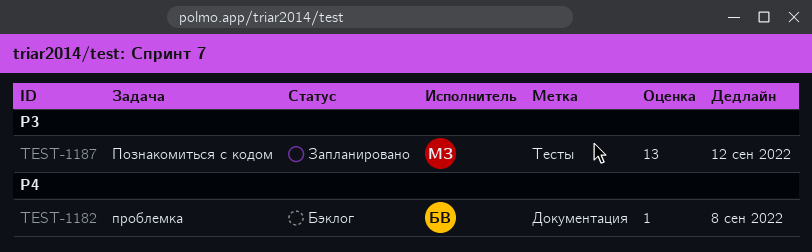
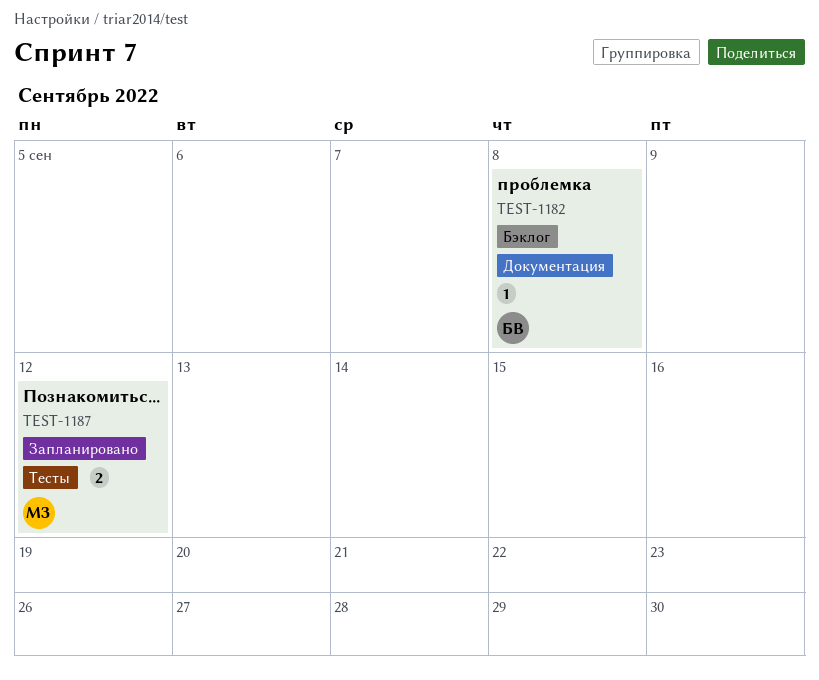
TEST-1187, estimate: 13 -> 2

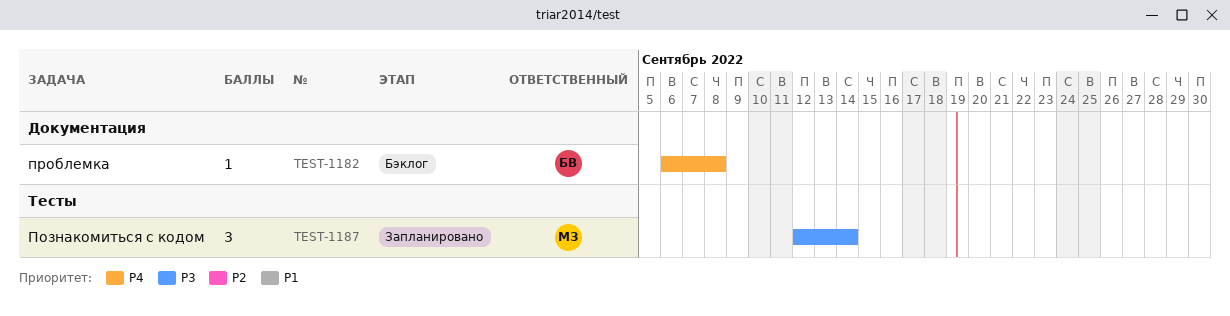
TEST-1187, estimate: 2 -> 3
TEST-1187, due: Sep 12 -> Sep 14

